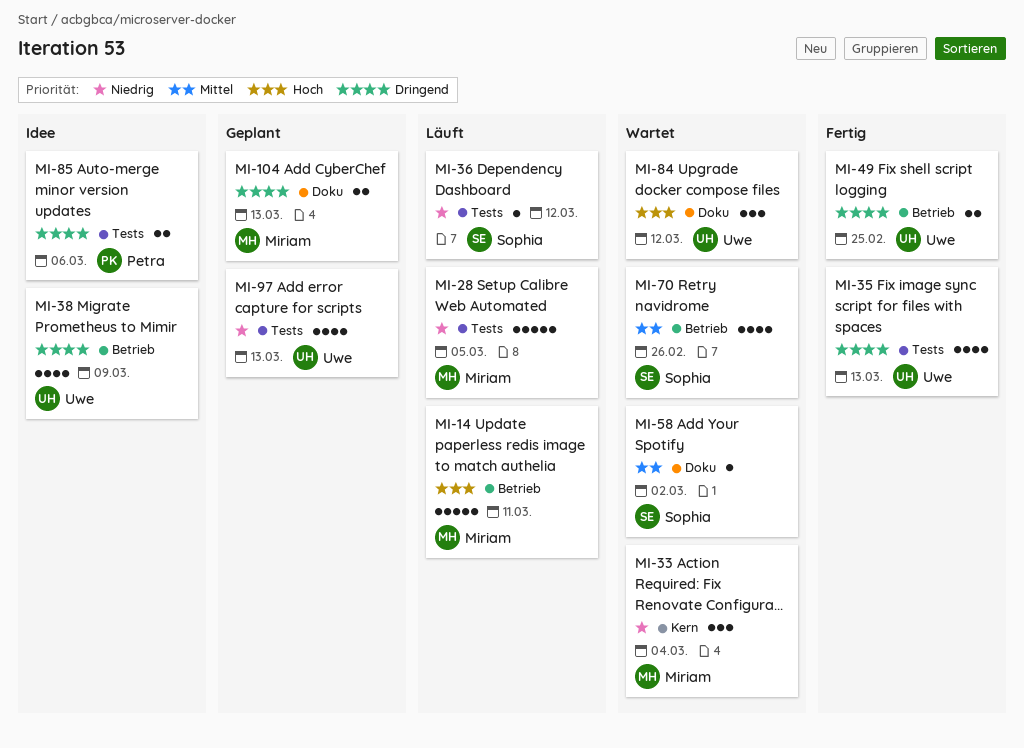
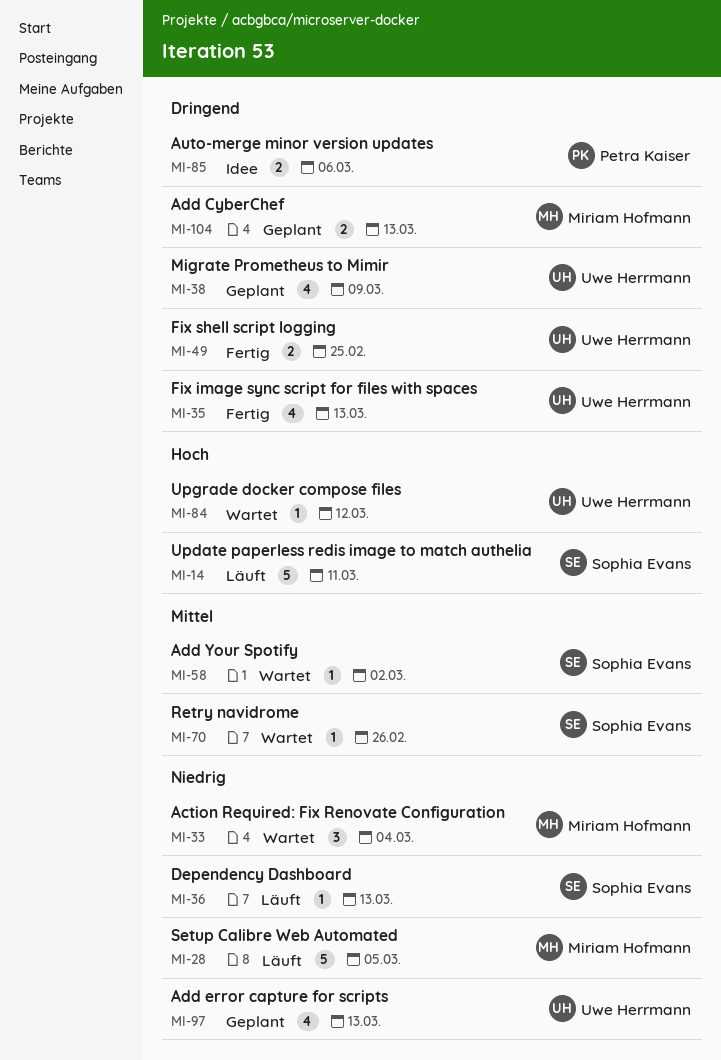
MI-14, owner: Miriam Hofmann -> Sophia Evans
MI-36, due: Mar 12 -> Mar 13
MI-38, status: Idee -> Geplant
MI-70, estimate: 4 -> 1
MI-84, estimate: 3 -> 1

